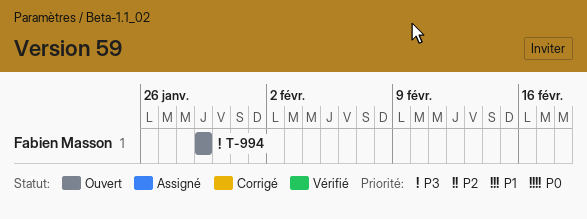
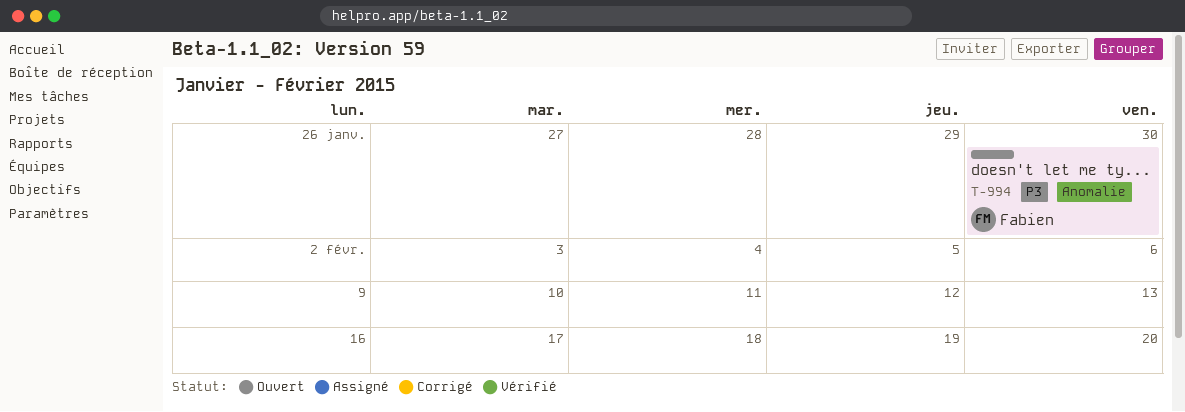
T-994, due: Jan 29 -> Jan 30

